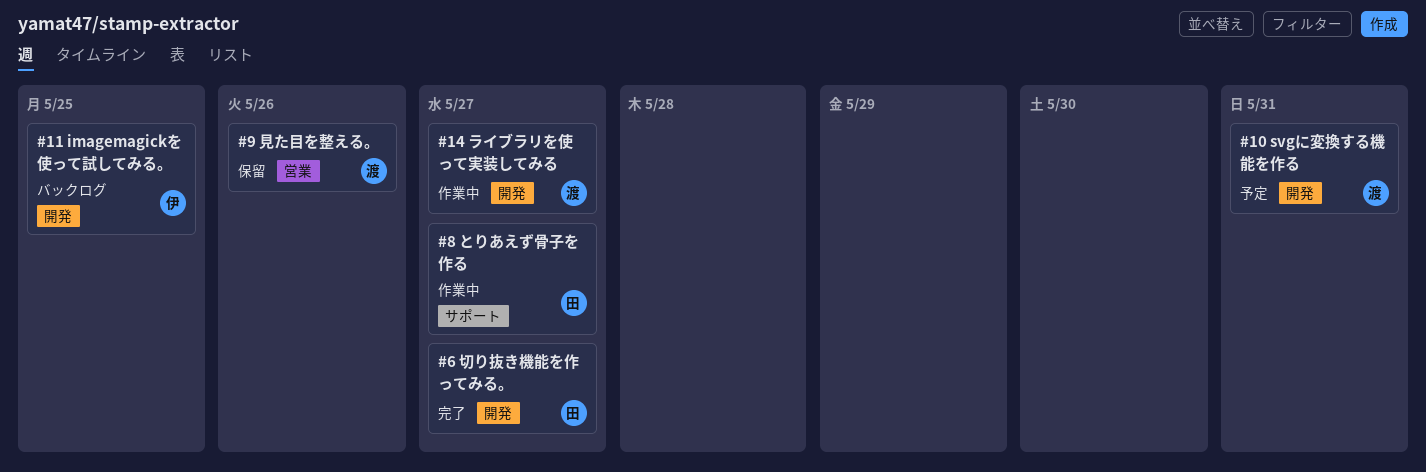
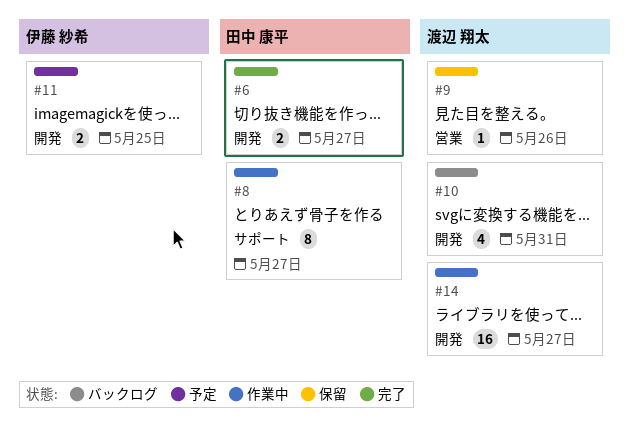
#10, status: 予定 -> バックログ
#11, status: バックログ -> 予定

